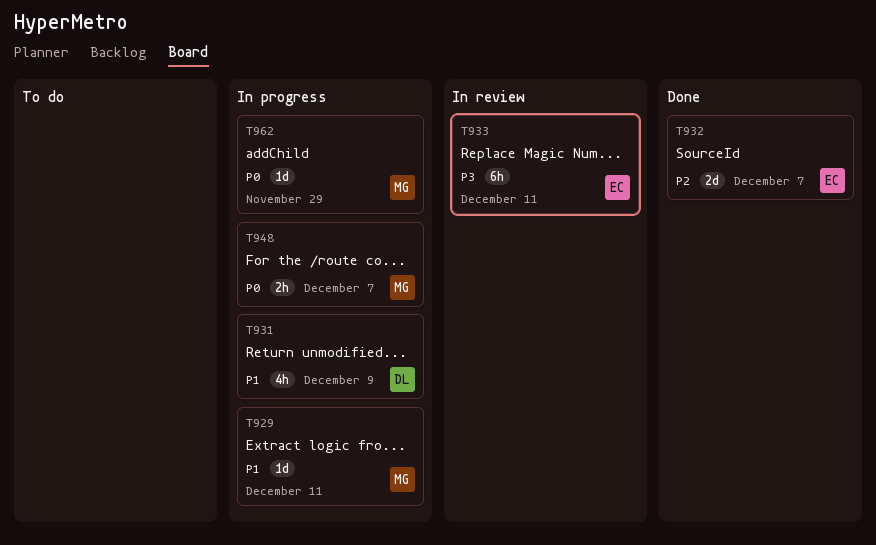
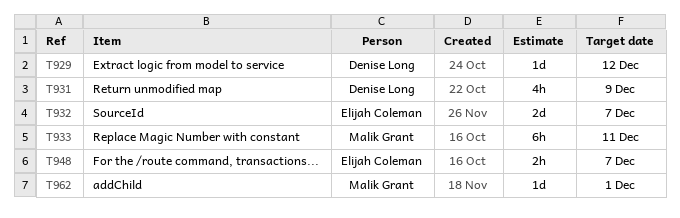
T929, owner: Malik Grant -> Denise Long
T929, due: Dec 11 -> Dec 12
T933, owner: Elijah Coleman -> Malik Grant
T948, owner: Malik Grant -> Elijah Coleman
T962, due: Nov 29 -> Dec 1

